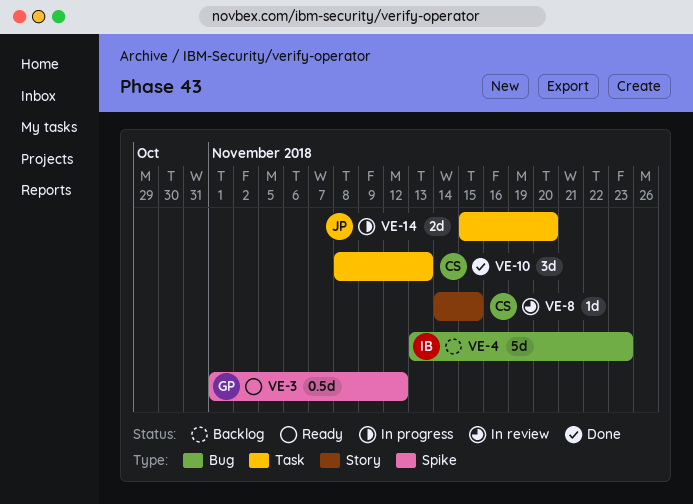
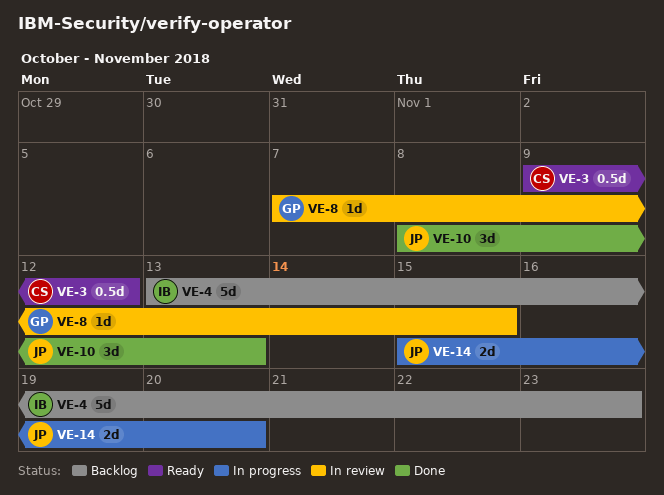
VE-3, owner: GP -> CS
VE-3, start: Nov 1 -> Nov 9
VE-8, owner: CS -> GP
VE-8, start: Nov 14 -> Nov 7
VE-10, owner: CS -> JP

